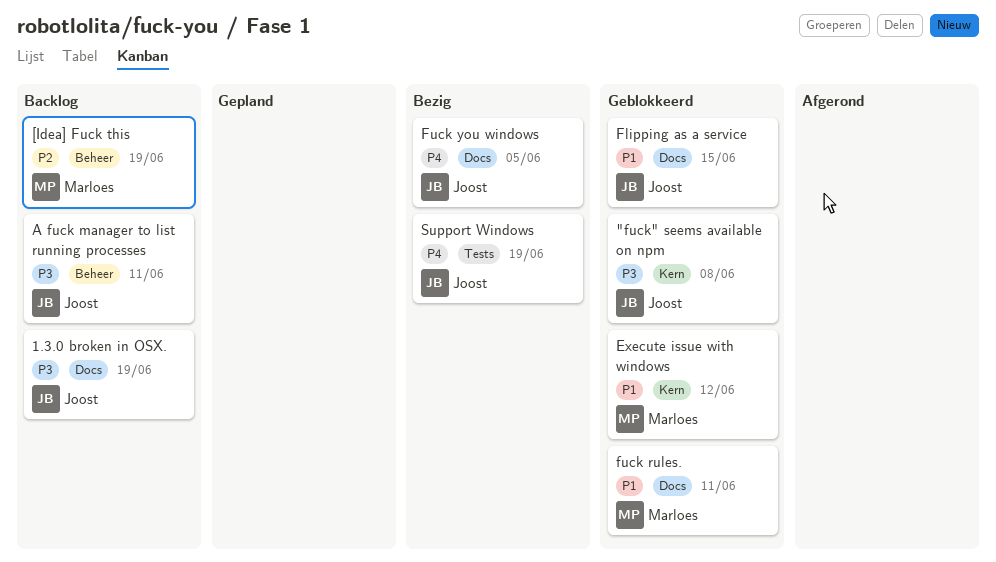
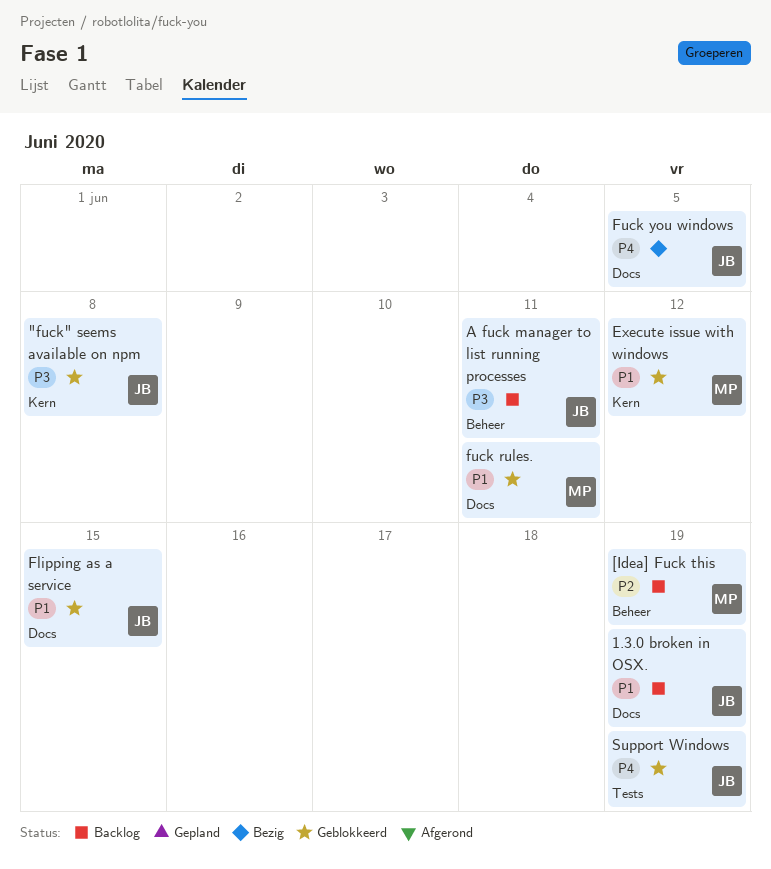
1.3.0 broken in OSX., priority: P3 -> P1
Support Windows, status: Bezig -> Geblokkeerd

